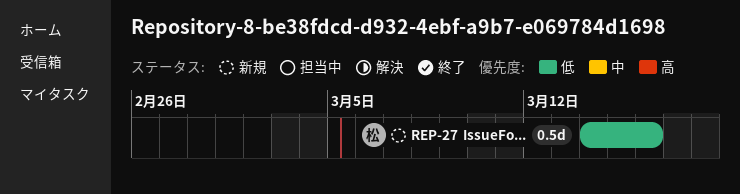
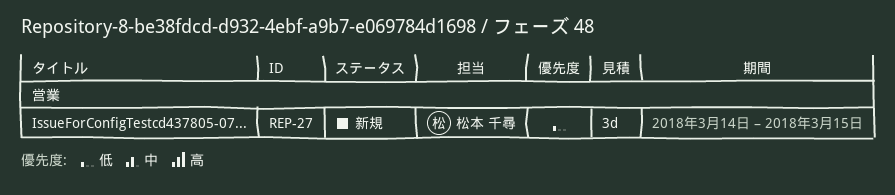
REP-27, estimate: 0.5d -> 3d
REP-27, due: Mar 16 -> Mar 15

